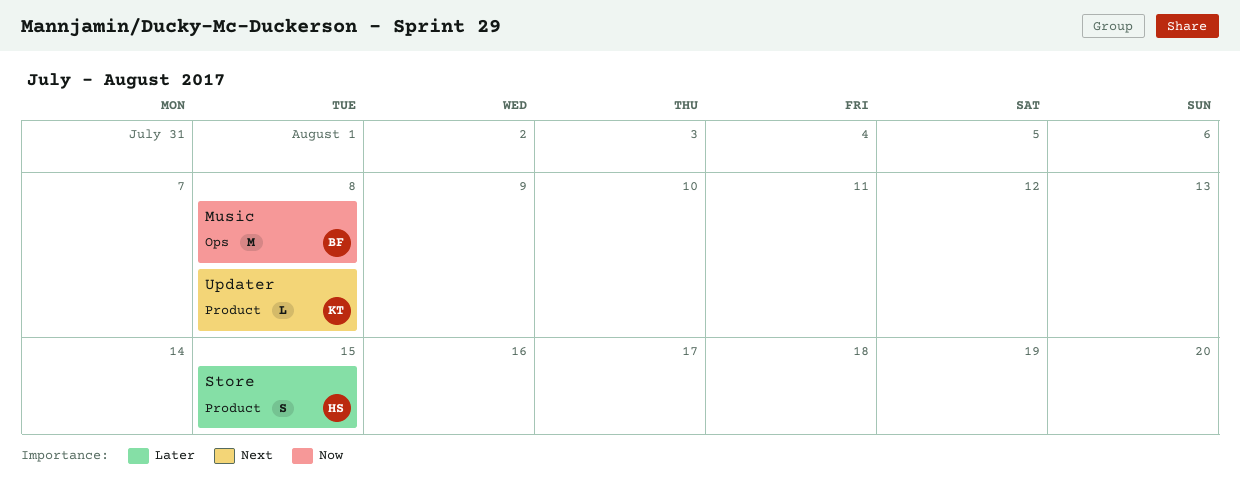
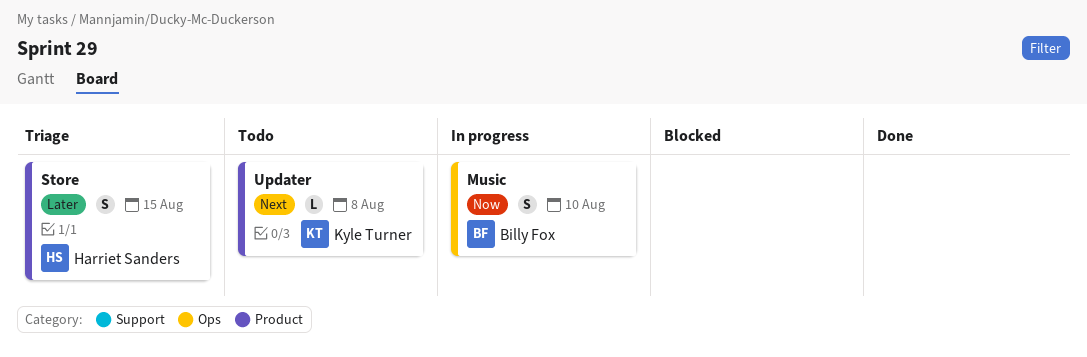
Music, estimate: M -> S
Music, due: Aug 8 -> Aug 10

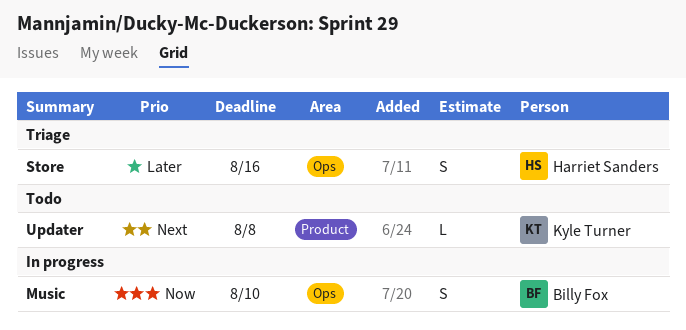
Store, label: Product -> Ops
Store, due: Aug 15 -> Aug 16

